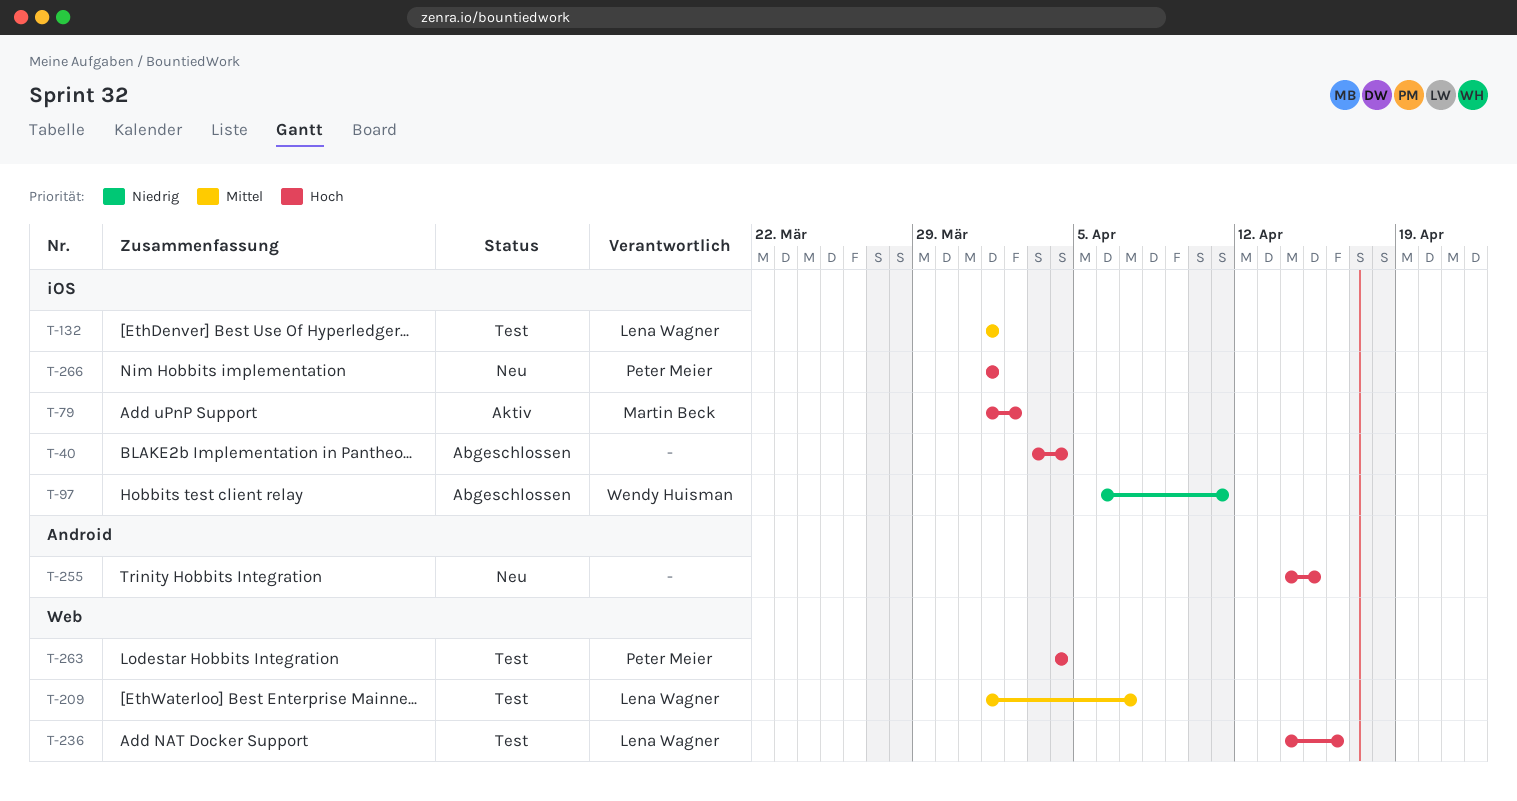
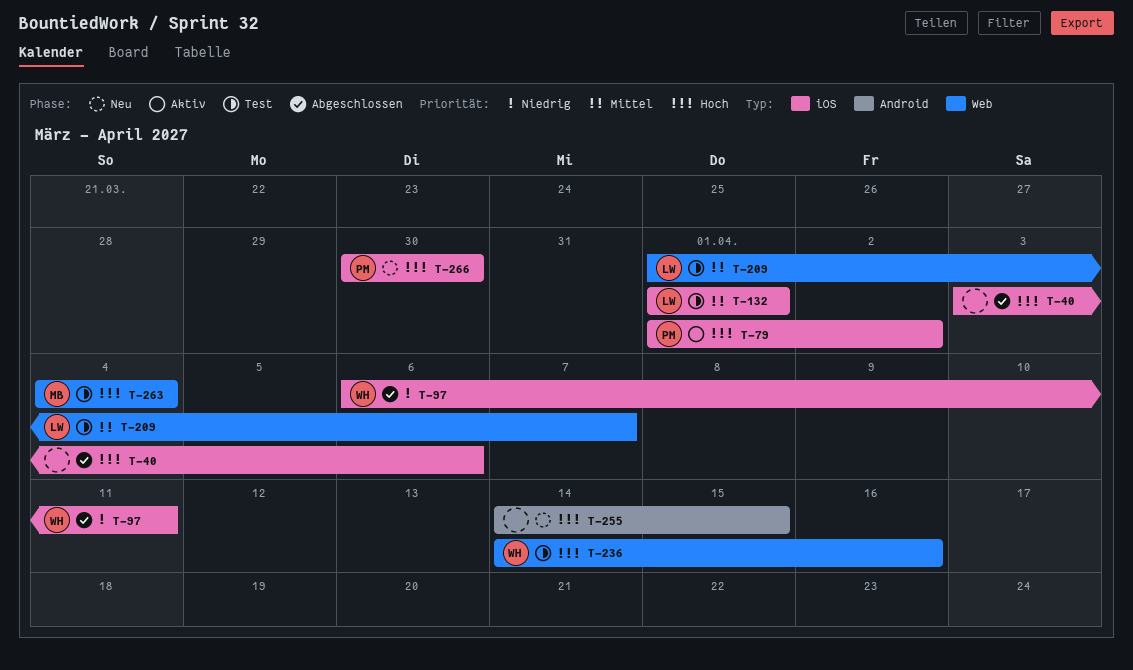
T-40, due: Apr 4 -> Apr 6
T-79, owner: Martin Beck -> Peter Meier
T-236, owner: Lena Wagner -> Wendy Huisman
T-263, owner: Peter Meier -> Martin Beck
T-266, start: Apr 1 -> Mar 30
T-266, due: Apr 1 -> Mar 30

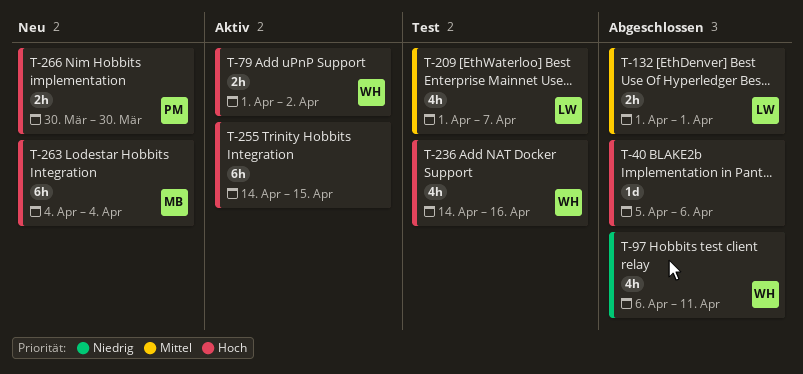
T-40, start: Apr 3 -> Apr 5
T-79, owner: PM -> WH
T-132, status: Test -> Abgeschlossen
T-255, status: Neu -> Aktiv
T-263, status: Test -> Neu

